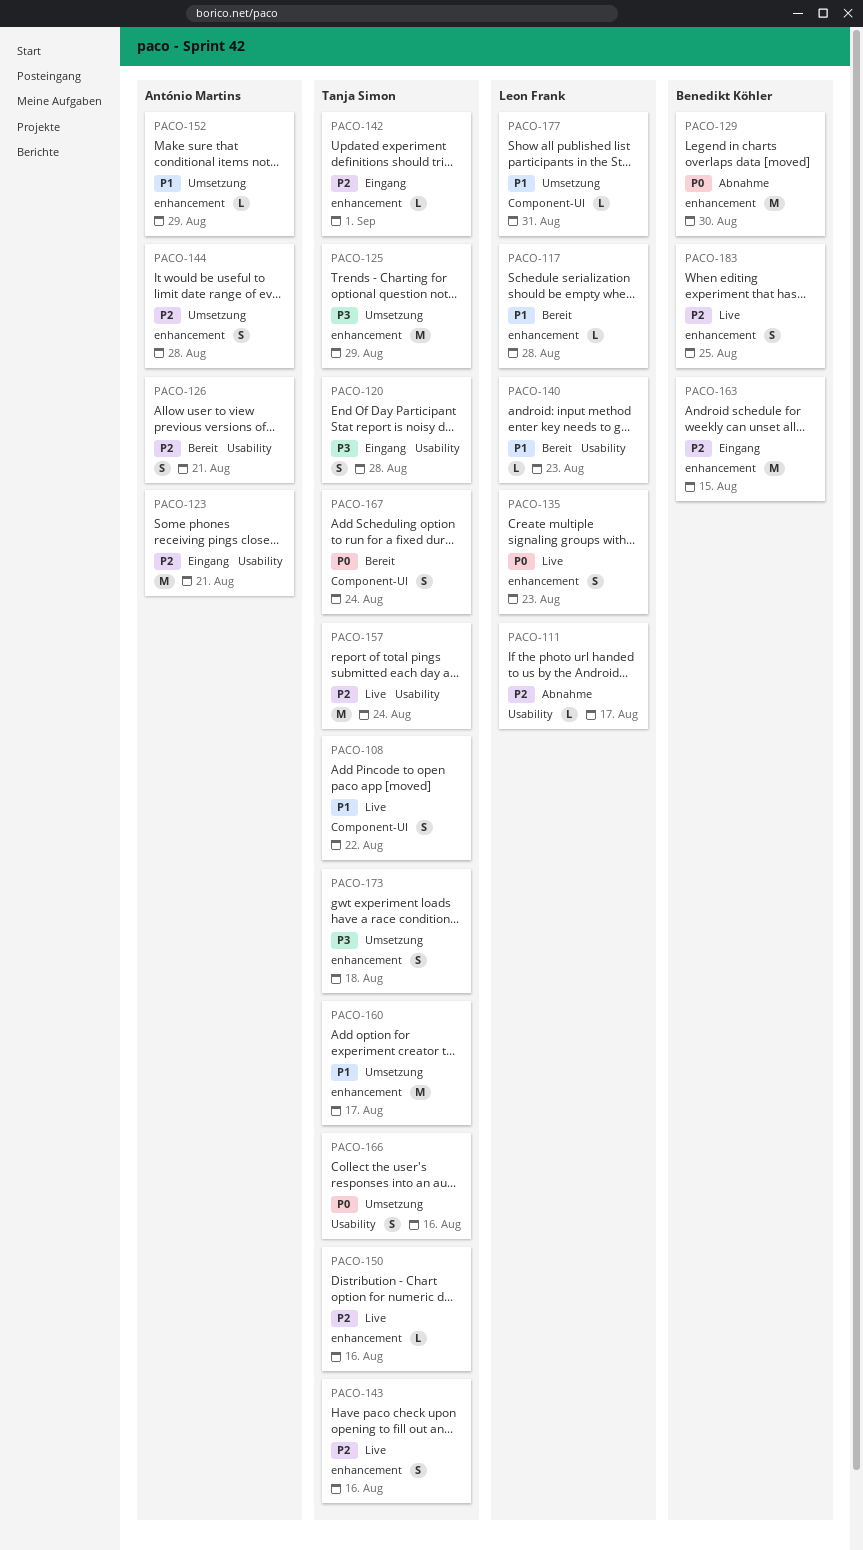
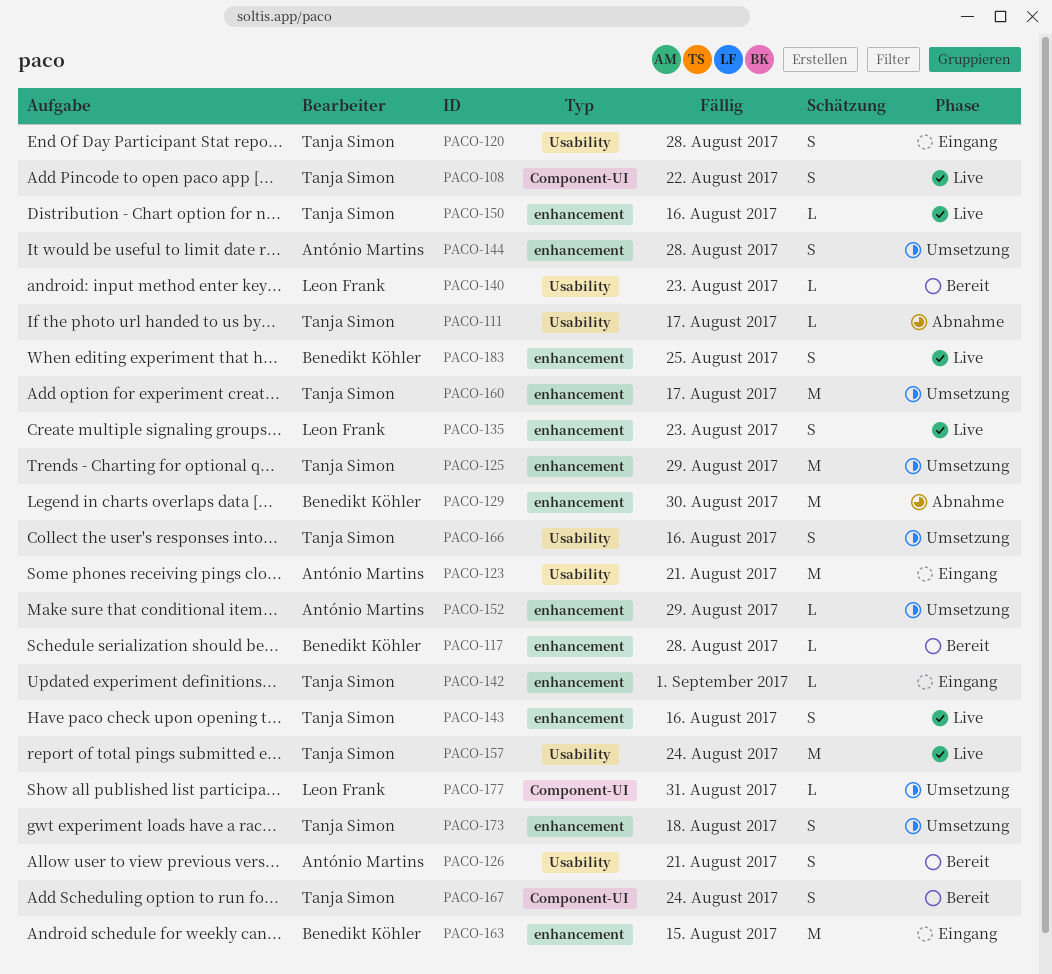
PACO-111, owner: Leon Frank -> Tanja Simon
PACO-117, owner: Leon Frank -> Benedikt Köhler

